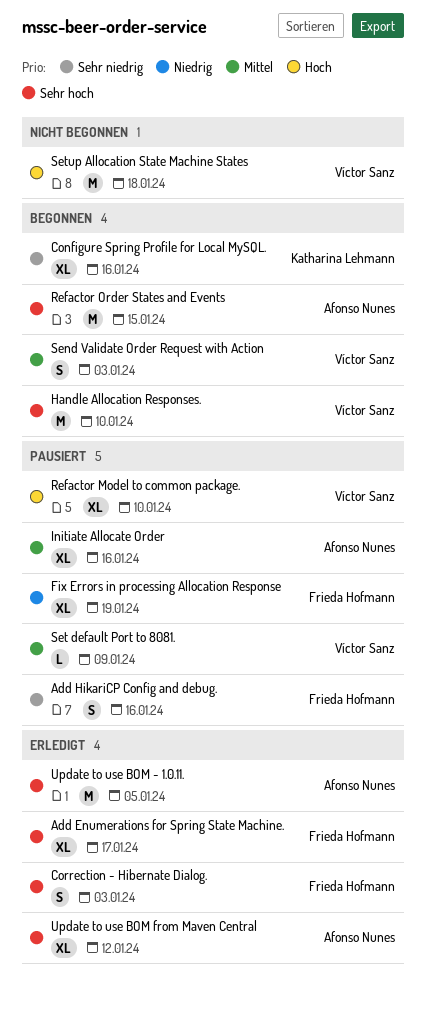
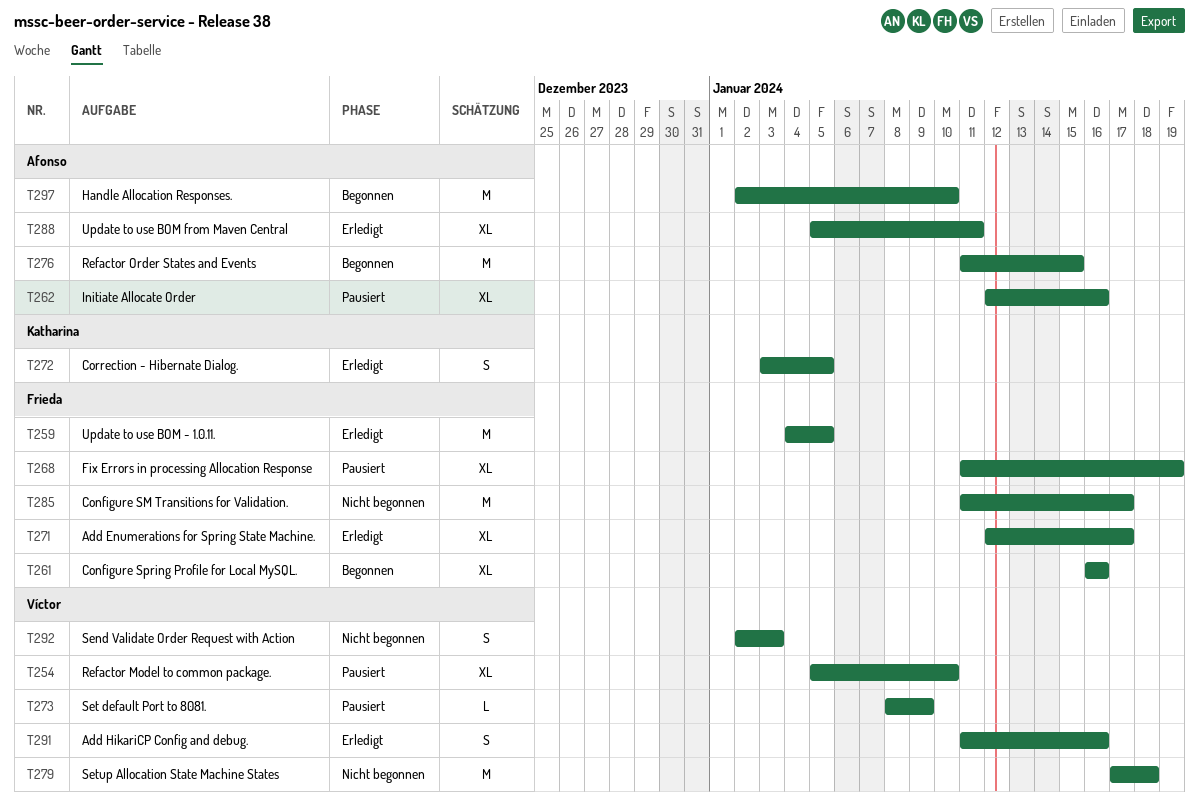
Add HikariCP Config and debug., status: Pausiert -> Erledigt
Add HikariCP Config and debug., owner: Frieda Hofmann -> Víctor Sanz
Configure SM Transitions for Validation.: none -> present
Configure Spring Profile for Local MySQL., owner: Katharina Lehmann -> Frieda Hofmann
Correction - Hibernate Dialog., owner: Frieda Hofmann -> Katharina Lehmann
Correction - Hibernate Dialog., due: Jan 3 -> Jan 5
Handle Allocation Responses., owner: Víctor Sanz -> Afonso Nunes
Send Validate Order Request with Action, status: Begonnen -> Nicht begonnen
Update to use BOM - 1.0.11., owner: Afonso Nunes -> Frieda Hofmann
Update to use BOM from Maven Central, due: Jan 12 -> Jan 11

